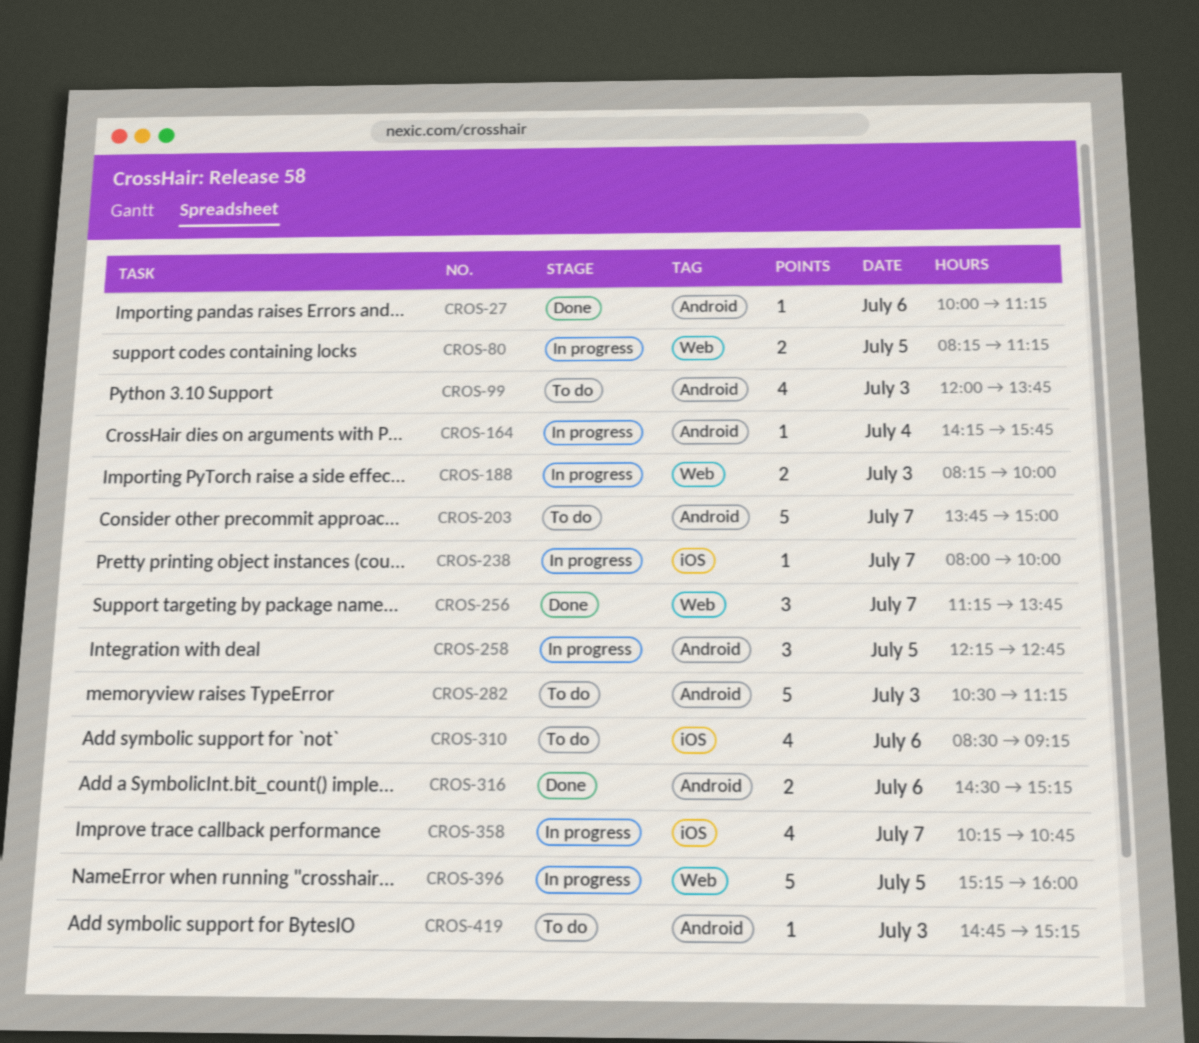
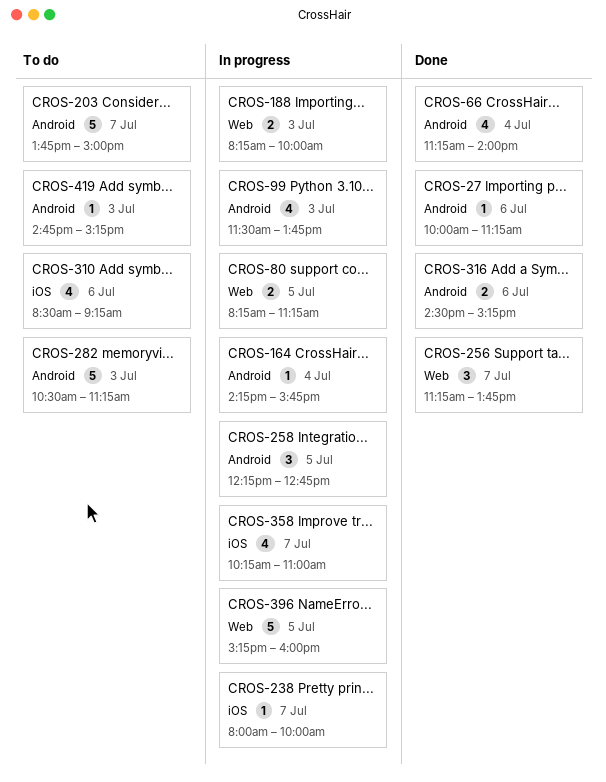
CROS-66: none -> present
CROS-99, status: To do -> In progress
CROS-99, begins: 12:00 -> 11:30
CROS-358, ends: 10:45 -> 11:00

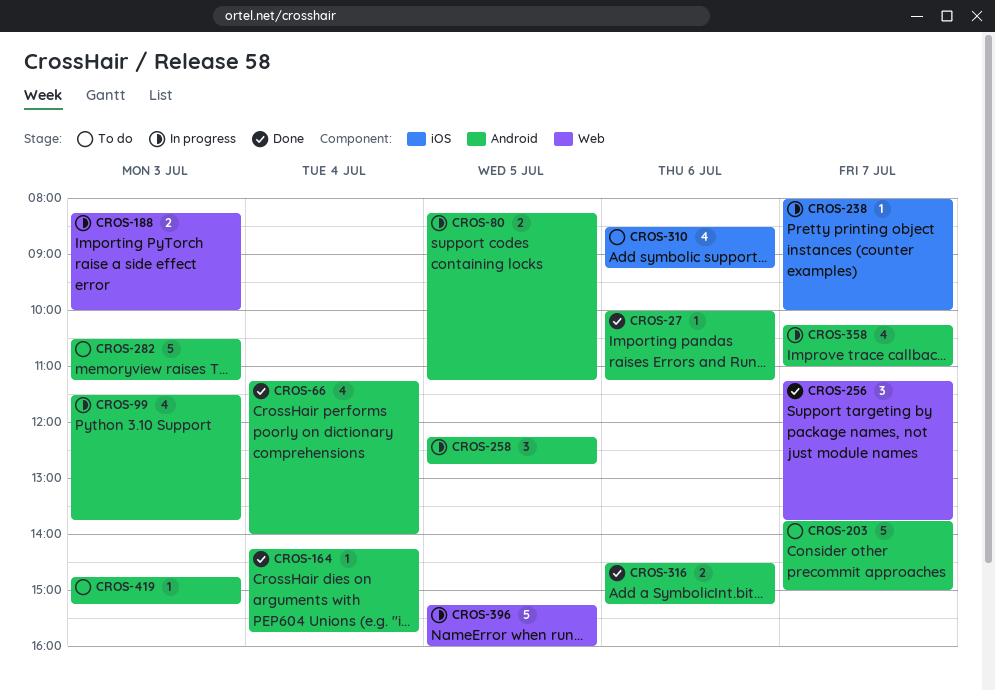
CROS-80, label: Web -> Android
CROS-164, status: In progress -> Done
CROS-358, label: iOS -> Android

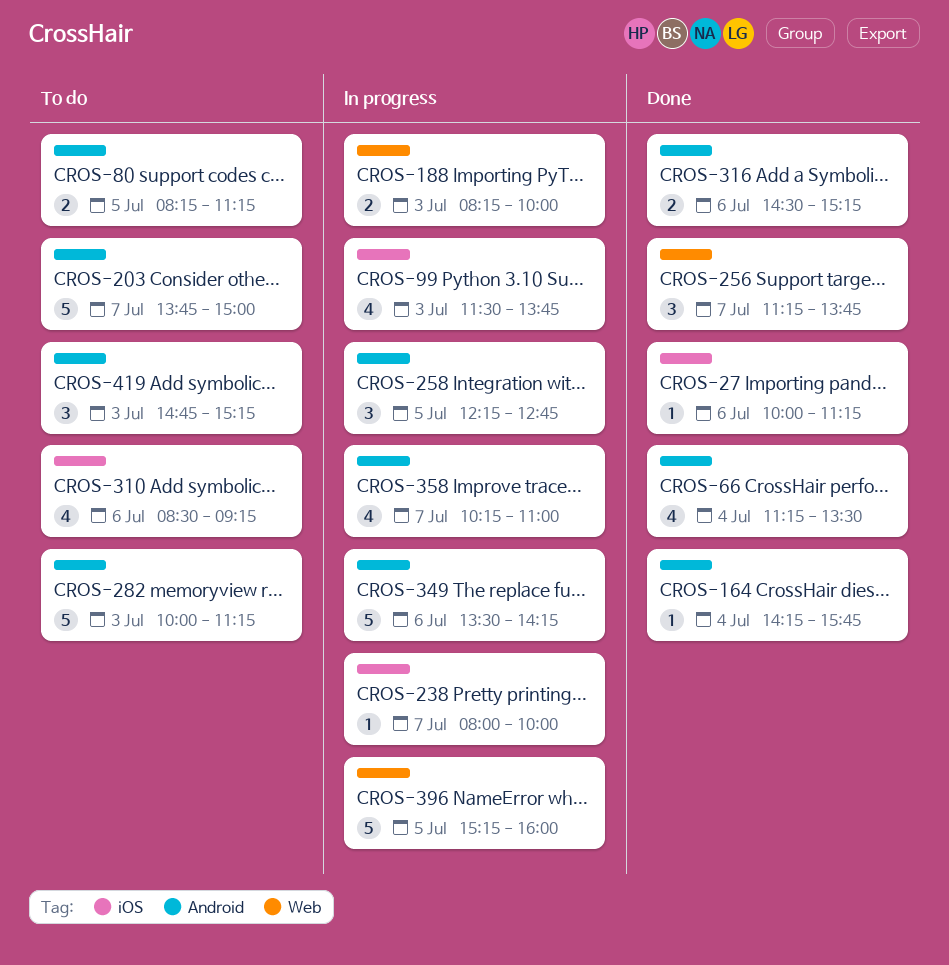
CROS-27, label: Android -> iOS
CROS-66, ends: 14:00 -> 13:30
CROS-80, status: In progress -> To do
CROS-99, label: Android -> iOS
CROS-282, begins: 10:30 -> 10:00
CROS-349: none -> present
CROS-419, estimate: 1 -> 3

